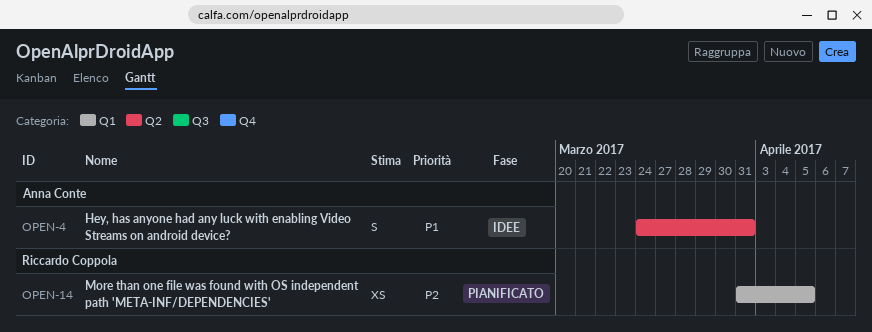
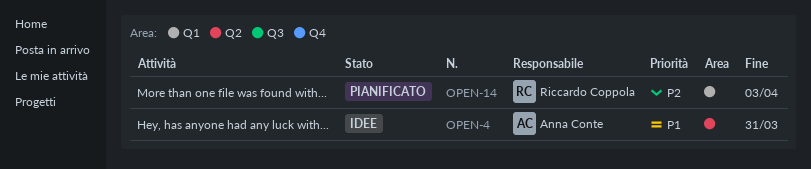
OPEN-14, due: Apr 5 -> Apr 3

